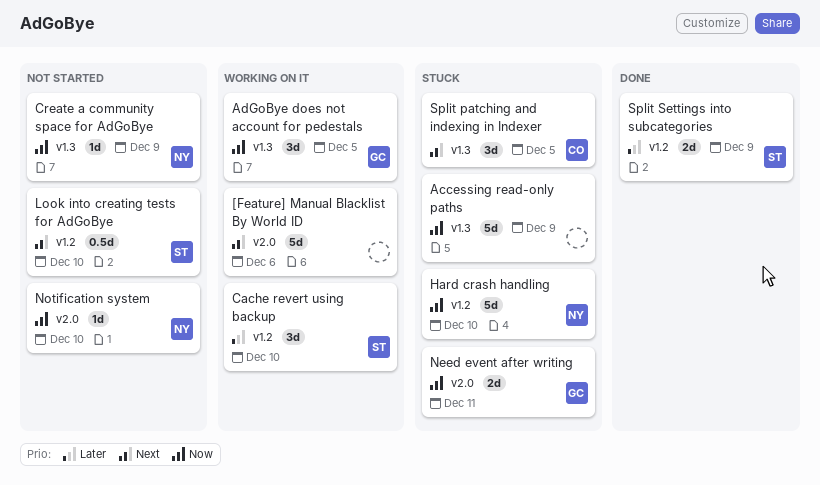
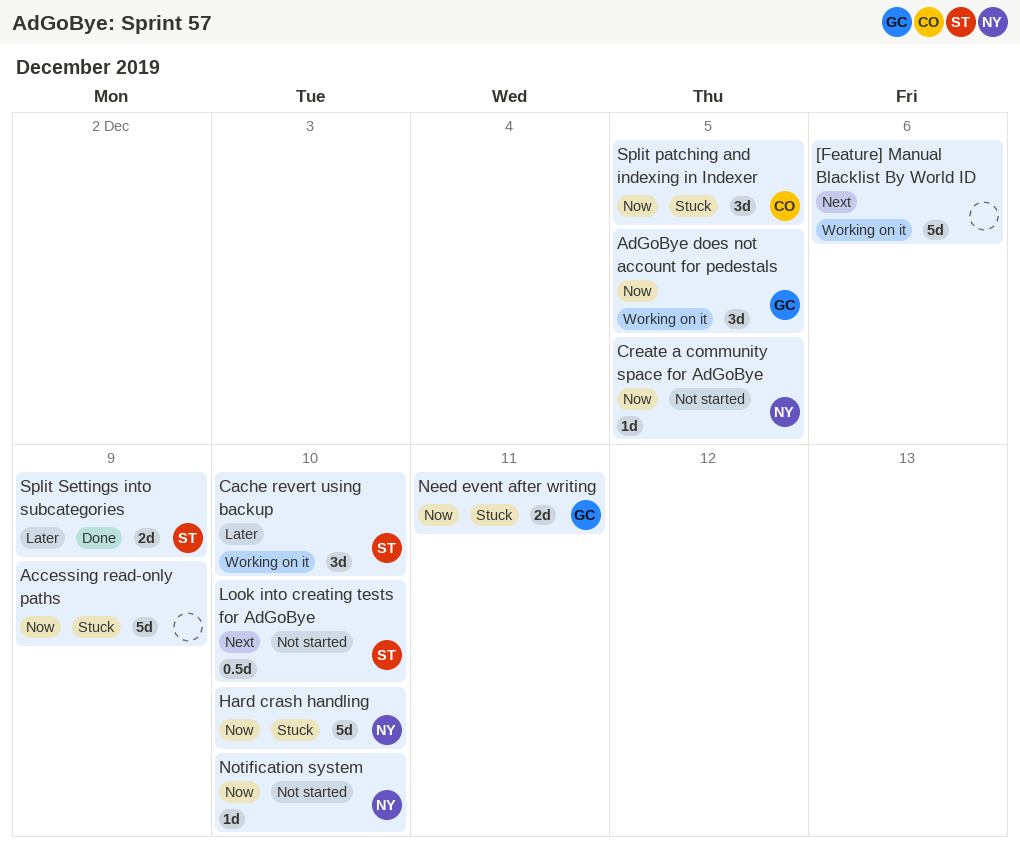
Create a community space for AdGoBye, due: Dec 9 -> Dec 5
Split patching and indexing in Indexer, priority: Next -> Now

